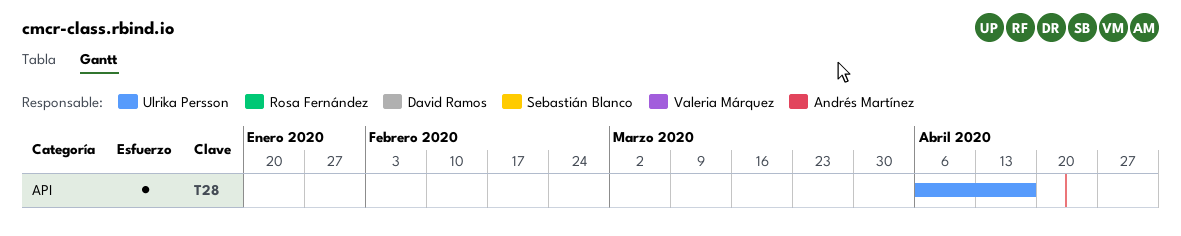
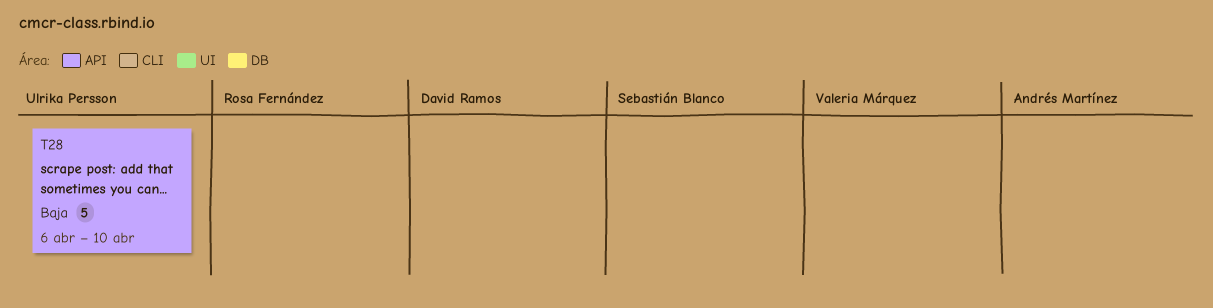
T28, estimate: 1 -> 5
T28, due: Apr 17 -> Apr 10

